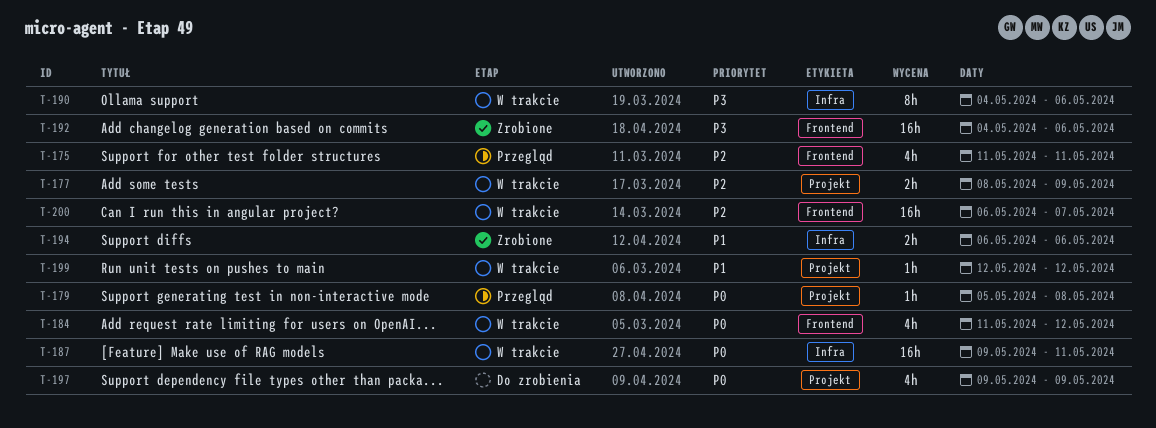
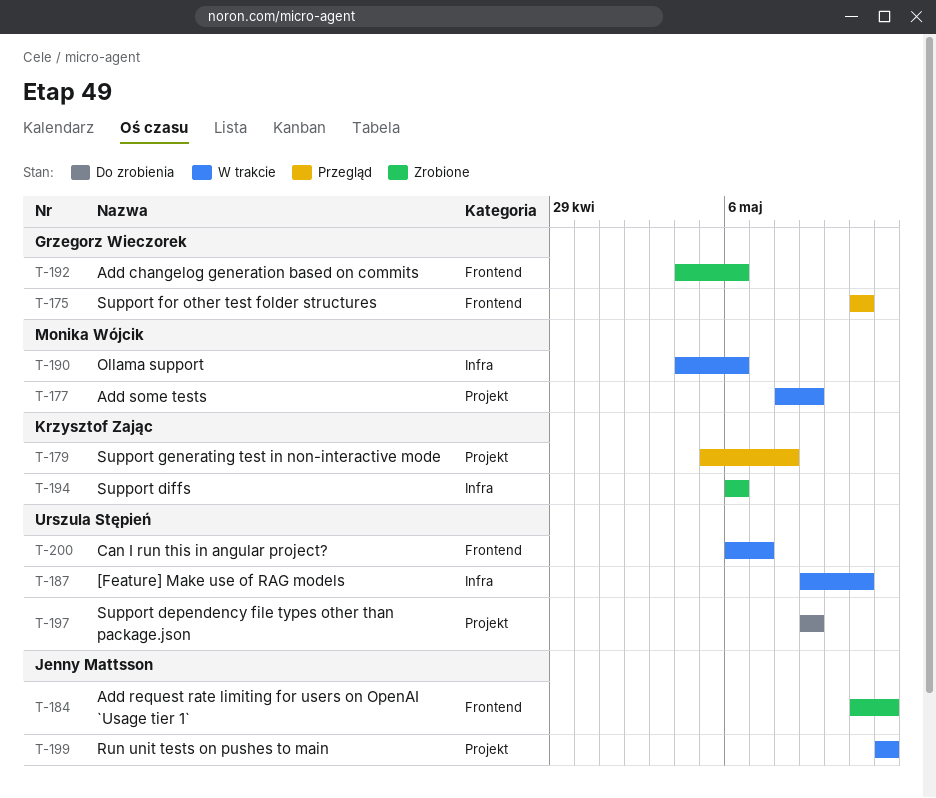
T-184, status: W trakcie -> Zrobione

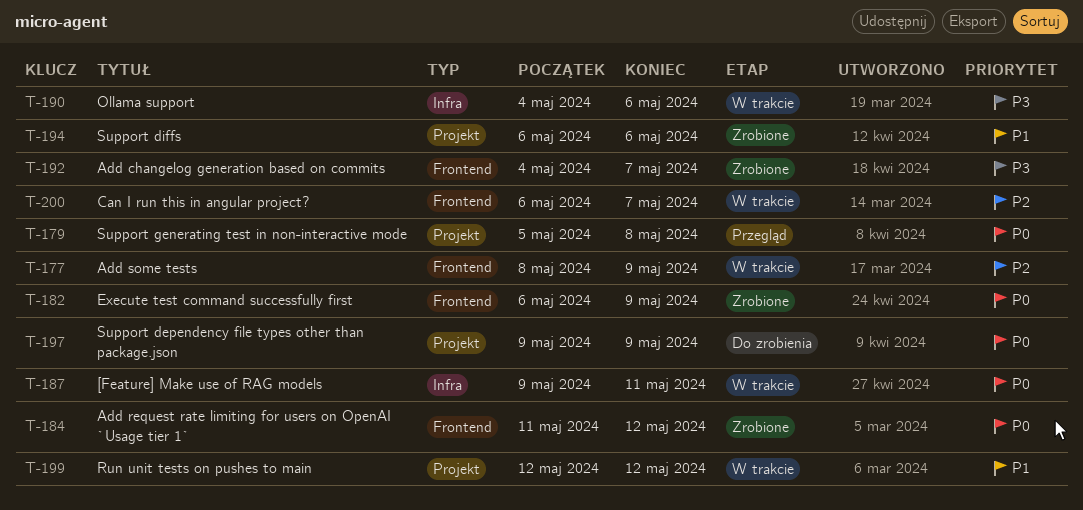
T-175: present -> none
T-177, label: Projekt -> Frontend
T-182: none -> present
T-192, due: May 6 -> May 7
T-194, label: Infra -> Projekt

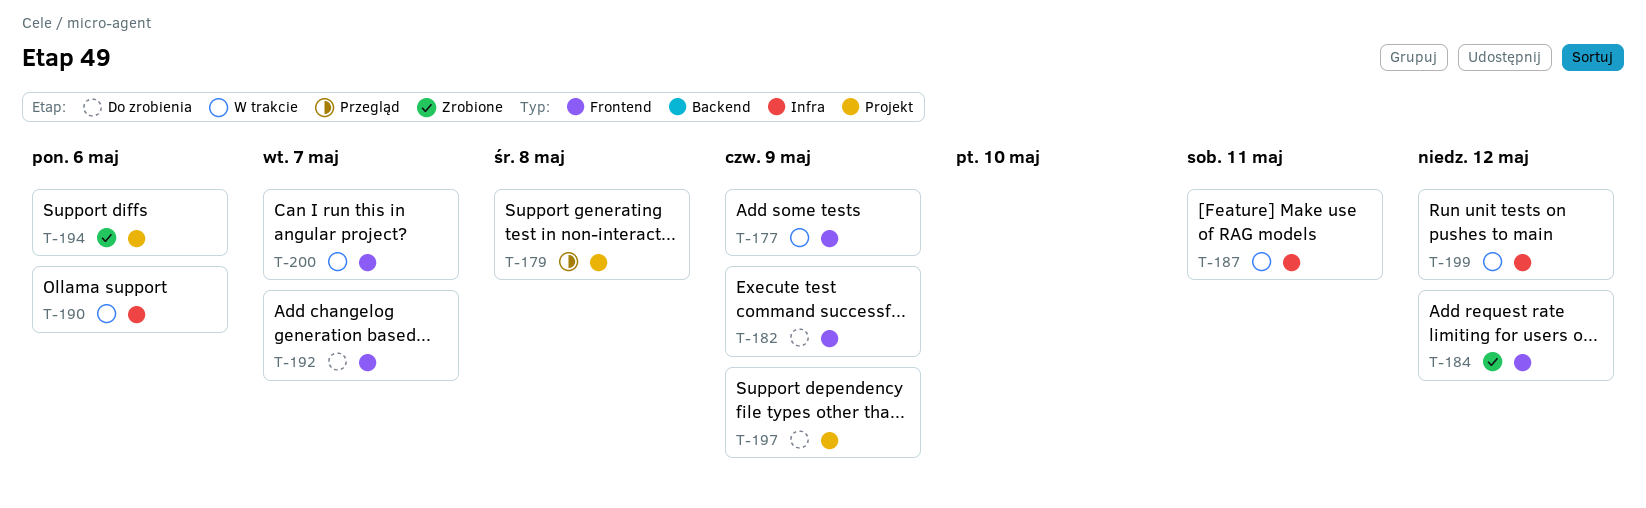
T-182, status: Zrobione -> Do zrobienia
T-192, status: Zrobione -> Do zrobienia
T-199, label: Projekt -> Infra

